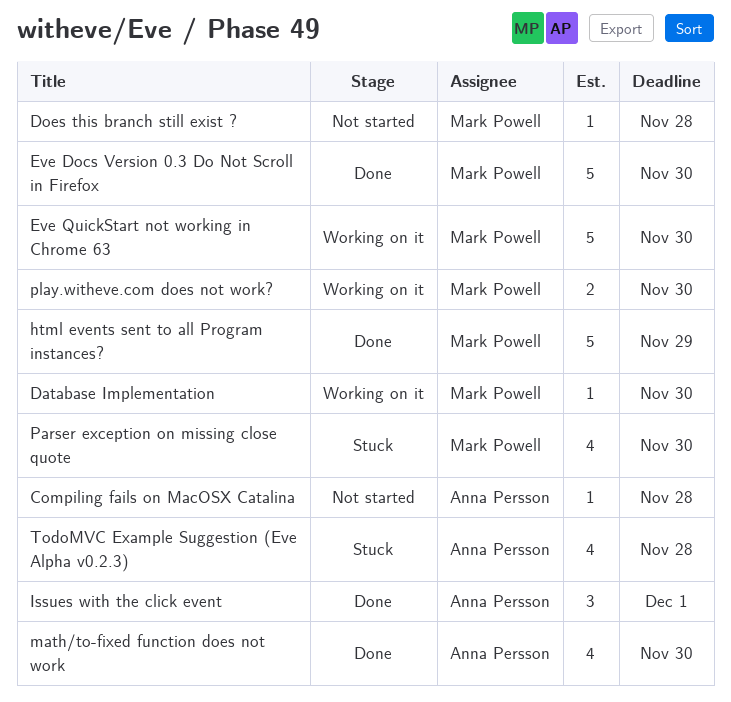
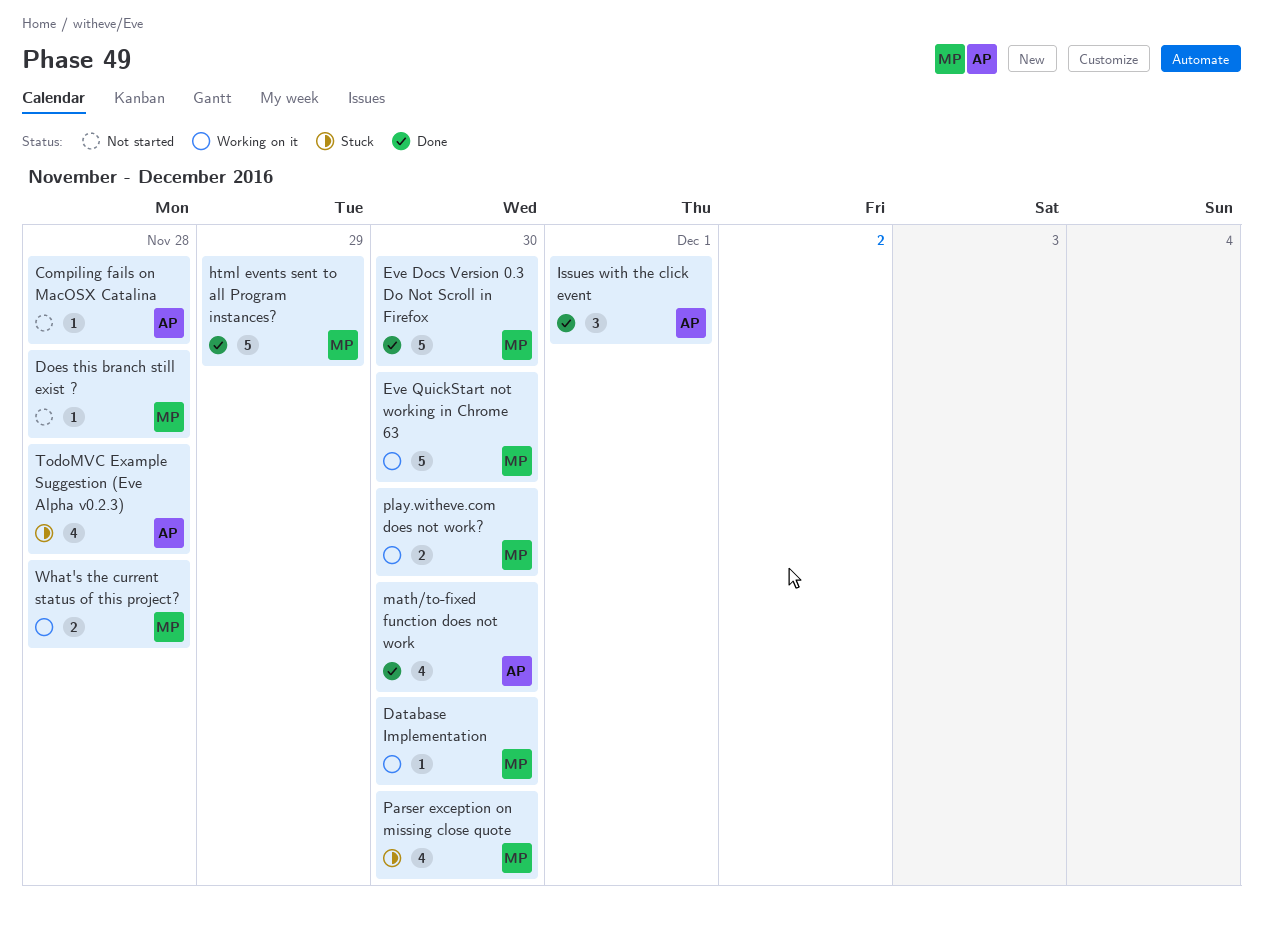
What's the current status of this project?: none -> present

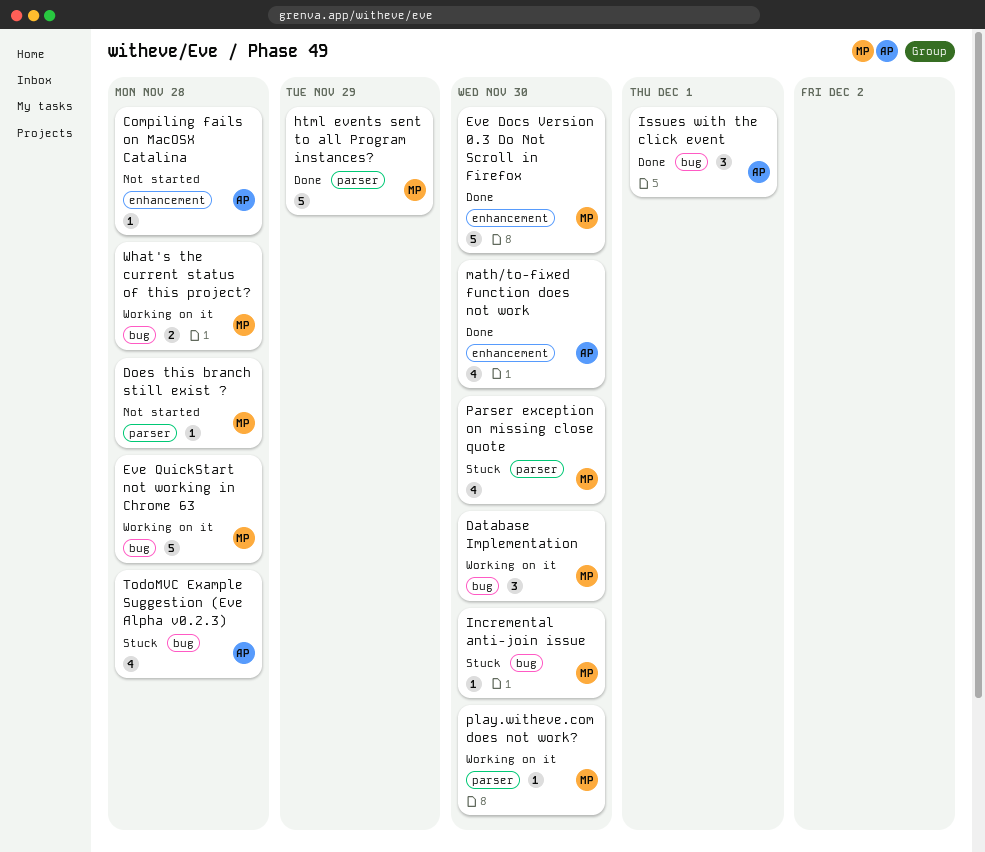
Database Implementation, estimate: 1 -> 3
Eve QuickStart not working in Chrome 63, due: Nov 30 -> Nov 28
Incremental anti-join issue: none -> present
play.witheve.com does not work?, estimate: 2 -> 1

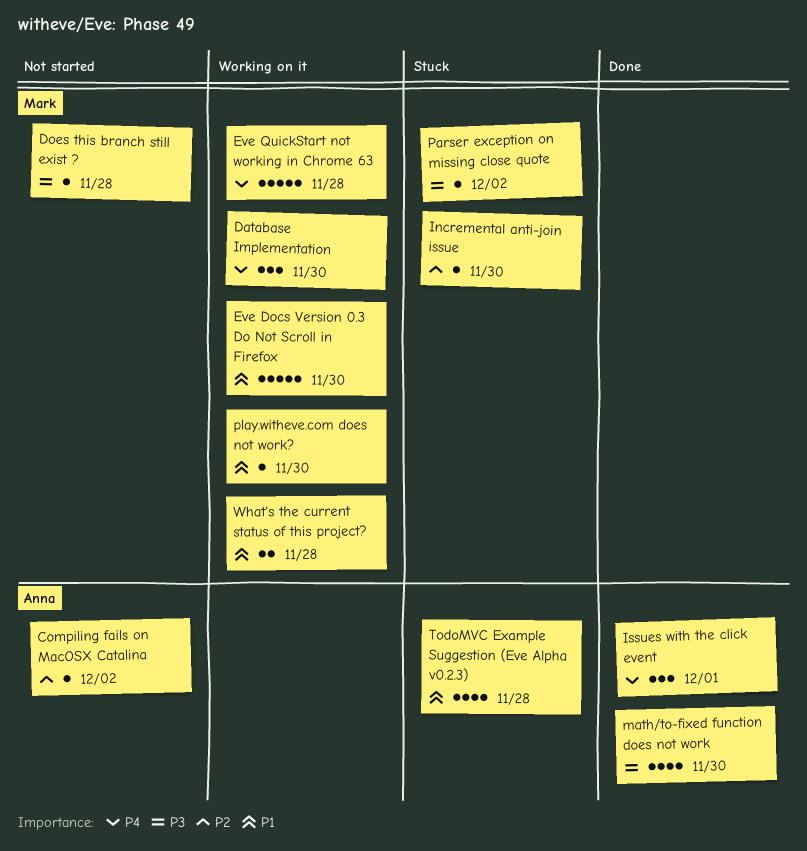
Compiling fails on MacOSX Catalina, due: Nov 28 -> Dec 2
Eve Docs Version 0.3 Do Not Scroll in Firefox, status: Done -> Working on it
html events sent to all Program instances?: present -> none
Parser exception on missing close quote, estimate: 4 -> 1
Parser exception on missing close quote, due: Nov 30 -> Dec 2

